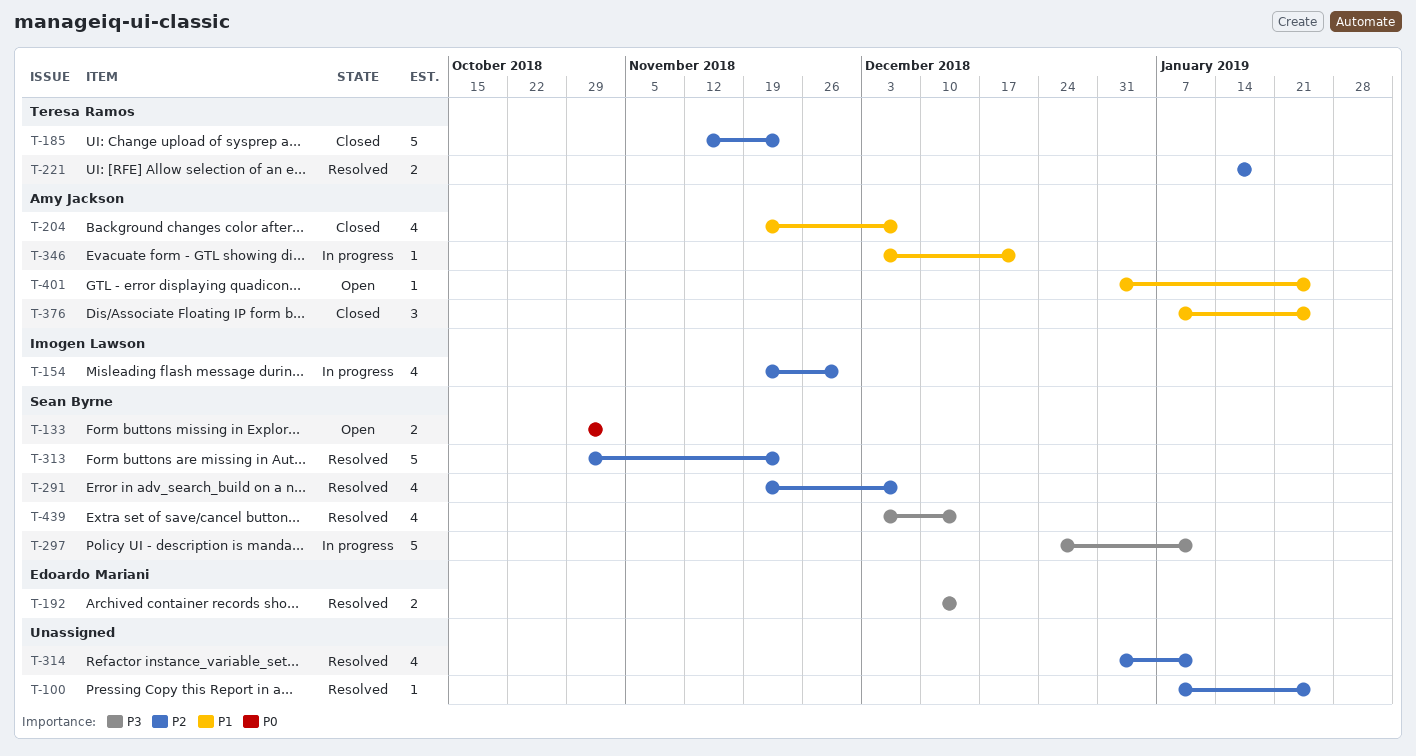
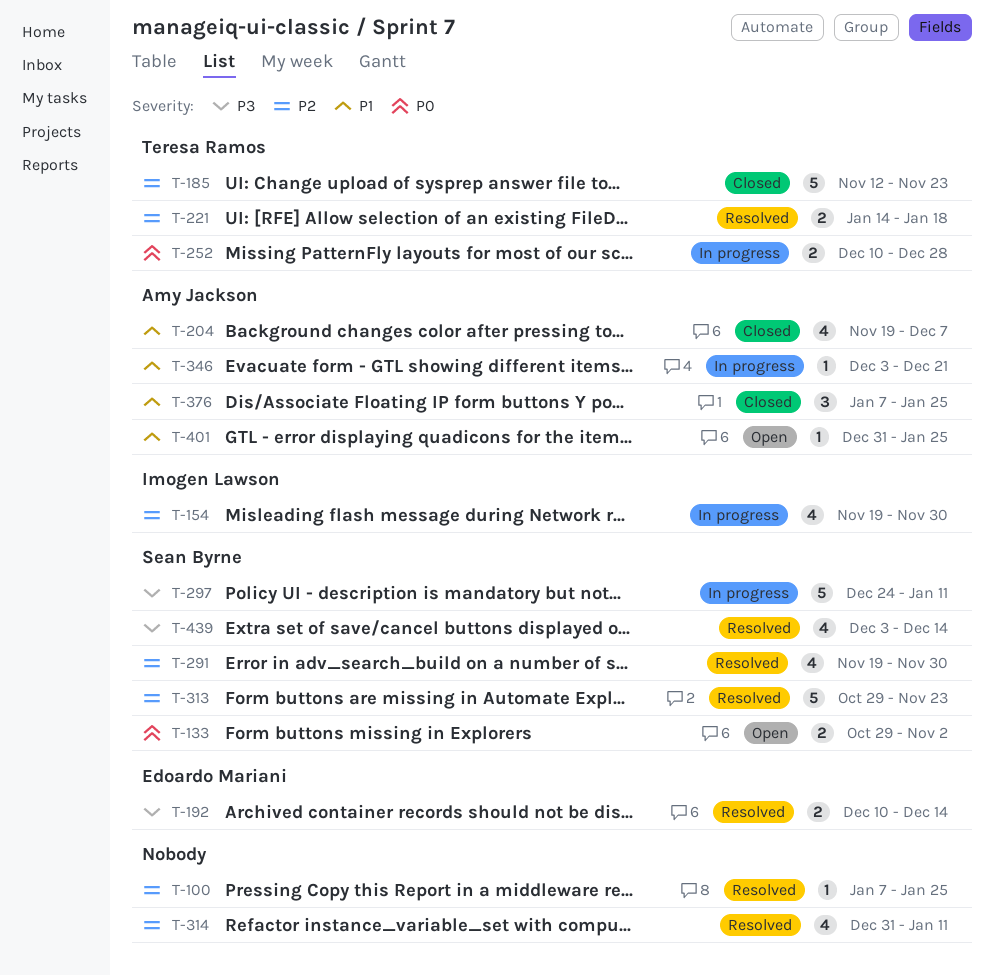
T-252: none -> present
T-291, due: Dec 7 -> Nov 30

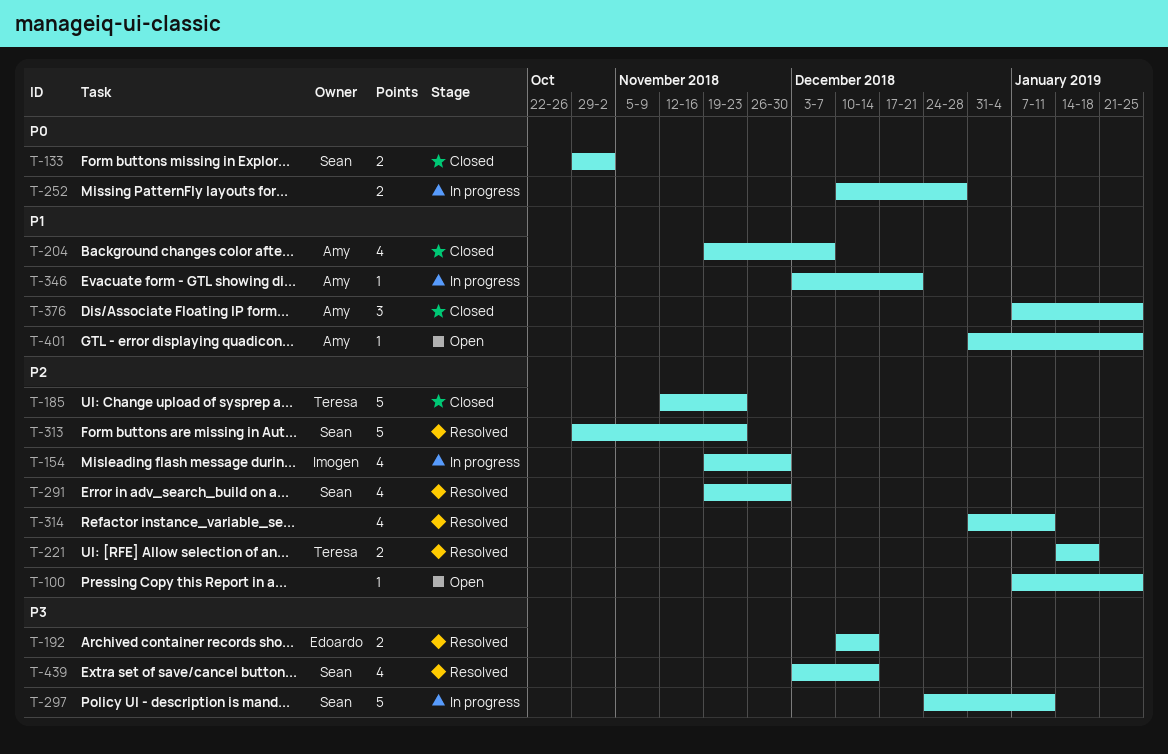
T-100, status: Resolved -> Open
T-133, status: Open -> Closed
T-252, owner: Teresa Ramos -> none

